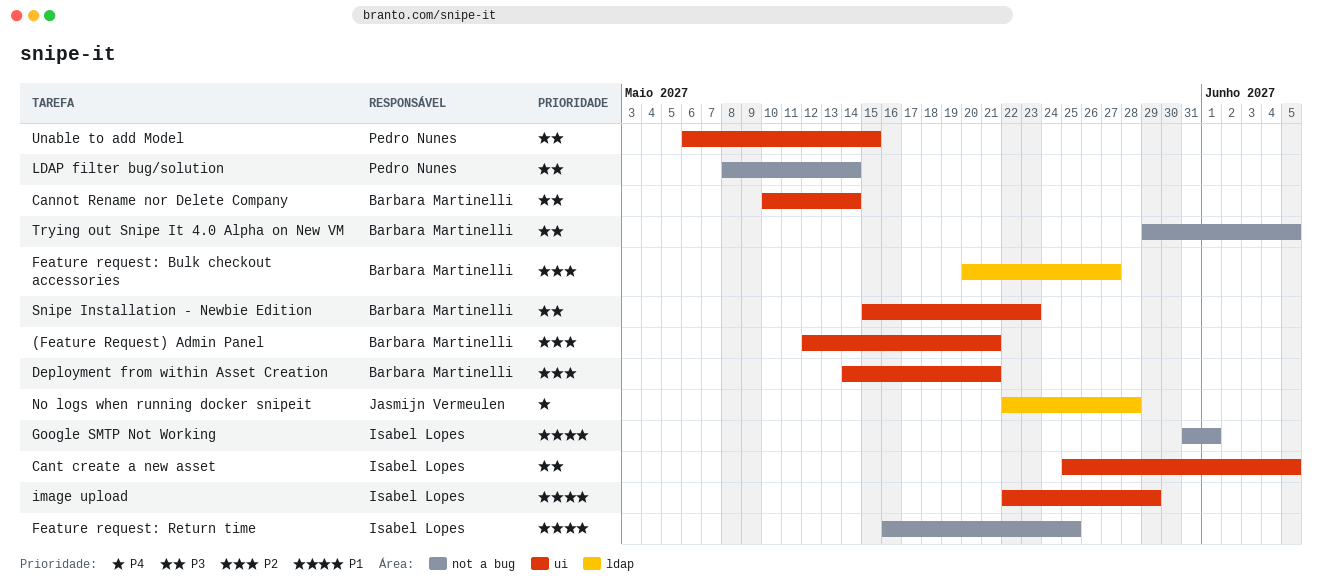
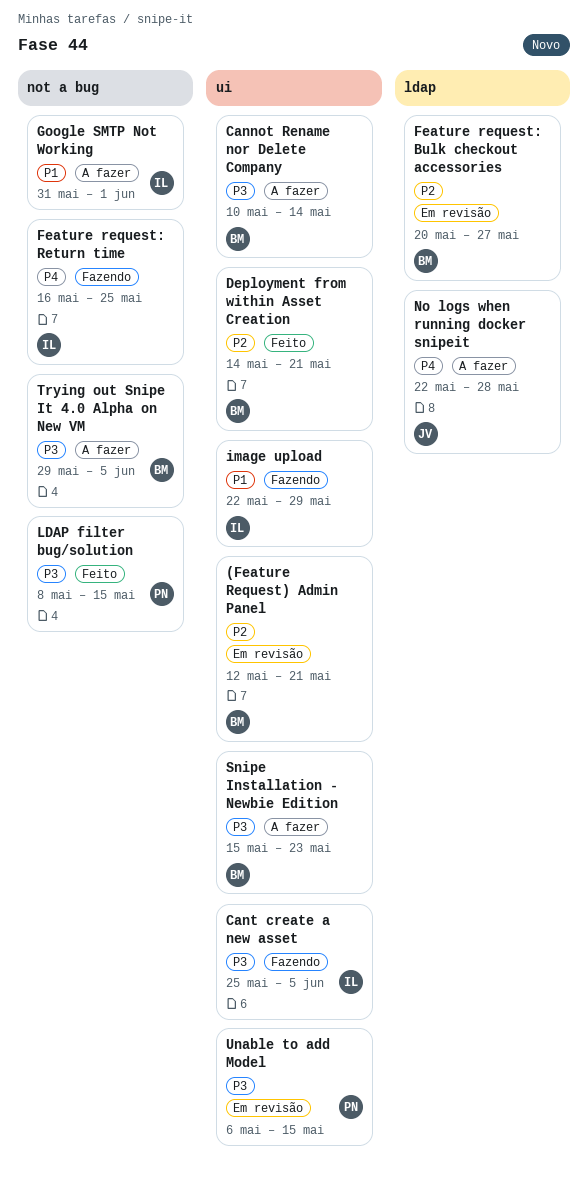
Feature request: Return time, priority: P1 -> P4
LDAP filter bug/solution, due: May 14 -> May 15

